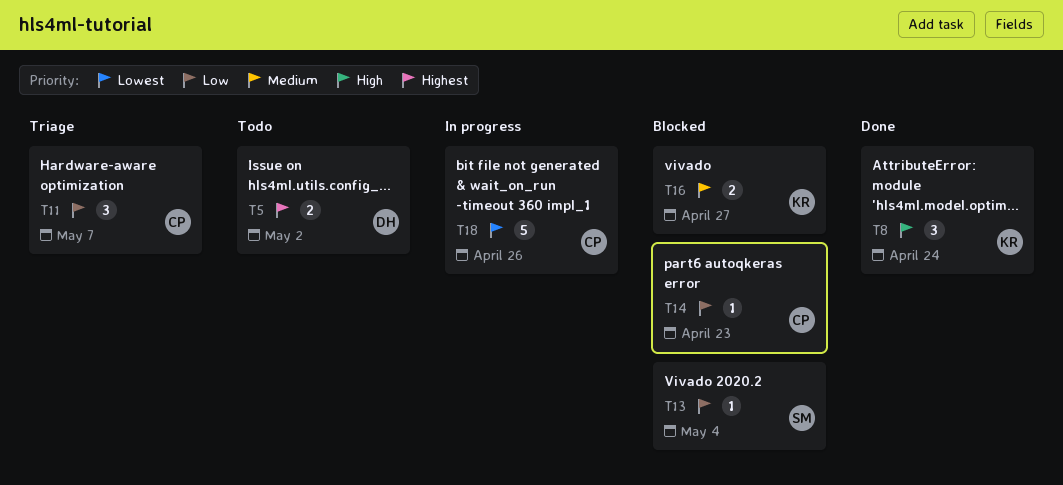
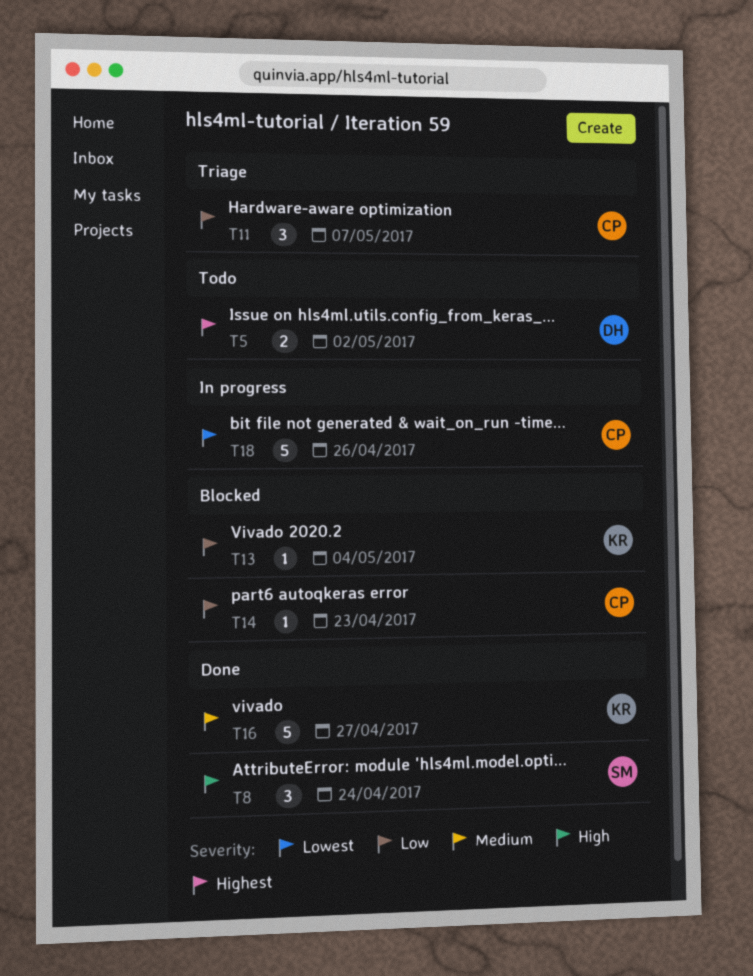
T8, owner: KR -> SM
T13, owner: SM -> KR
T16, status: Blocked -> Done
T16, estimate: 2 -> 5

